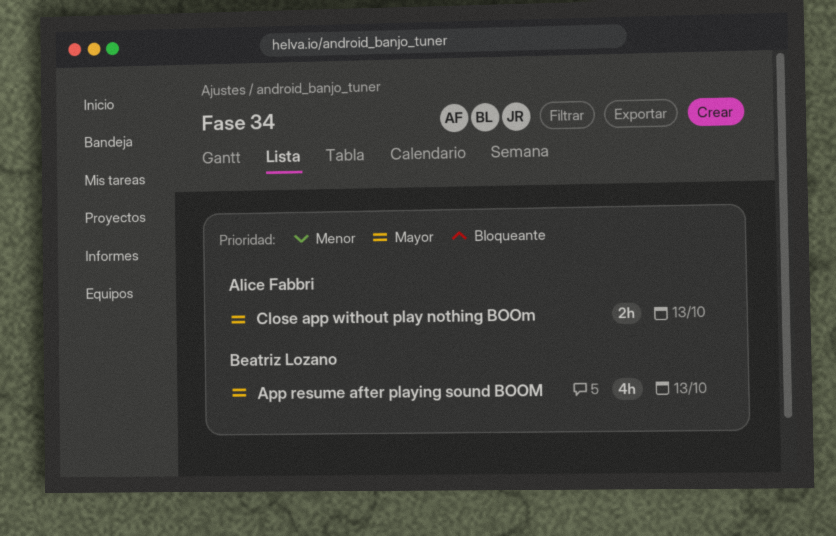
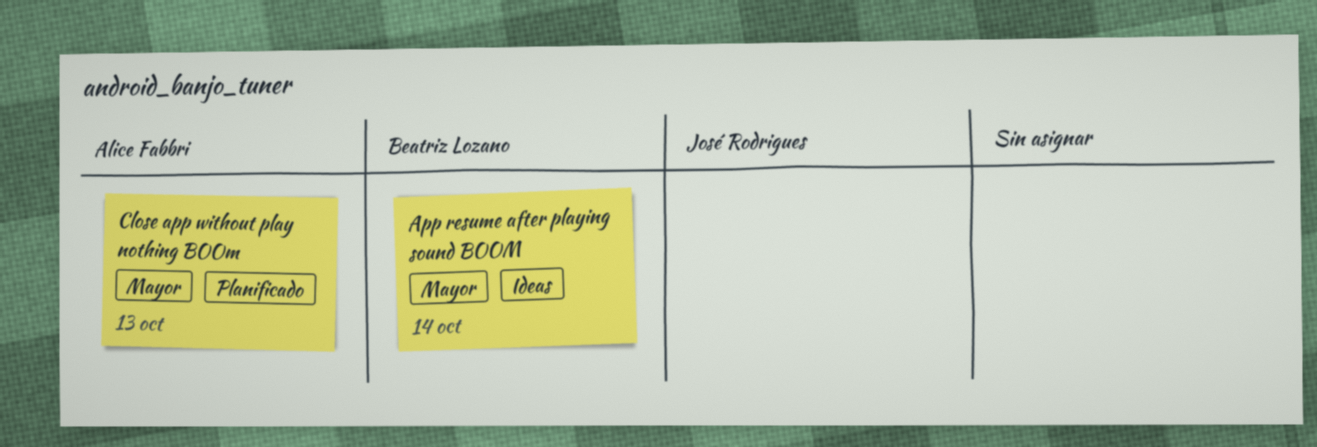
App resume after playing sound BOOM, due: Oct 13 -> Oct 14

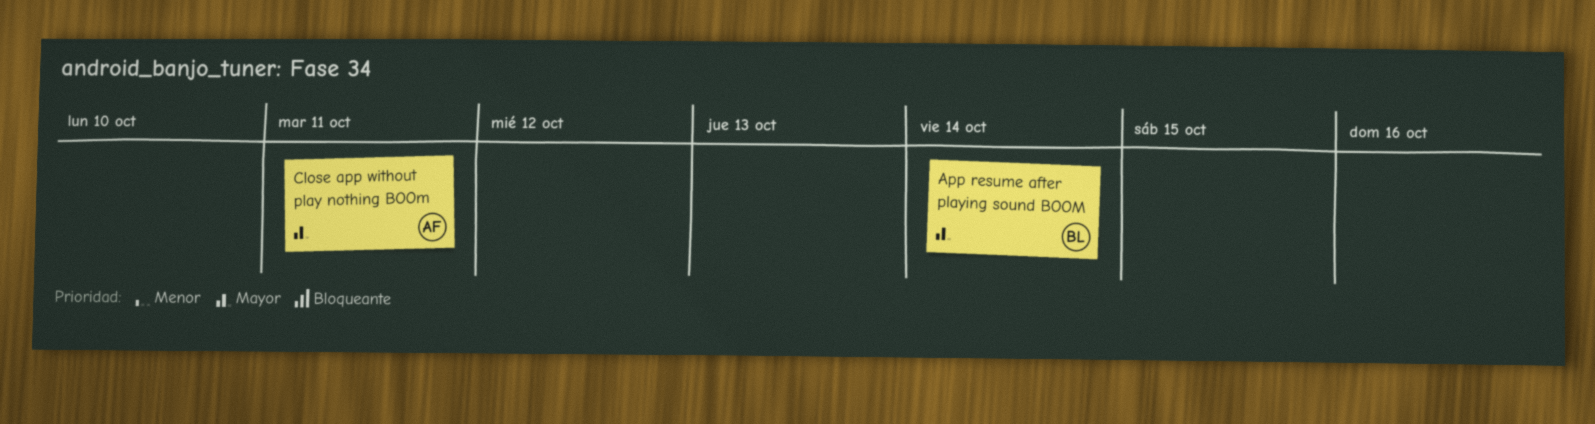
Close app without play nothing BOOm, due: Oct 13 -> Oct 11

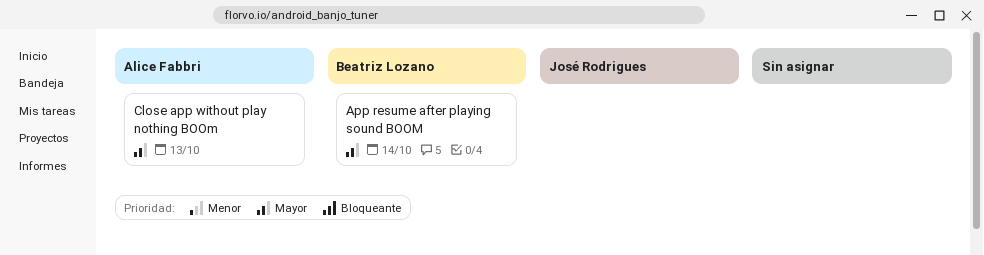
Close app without play nothing BOOm, due: Oct 11 -> Oct 13

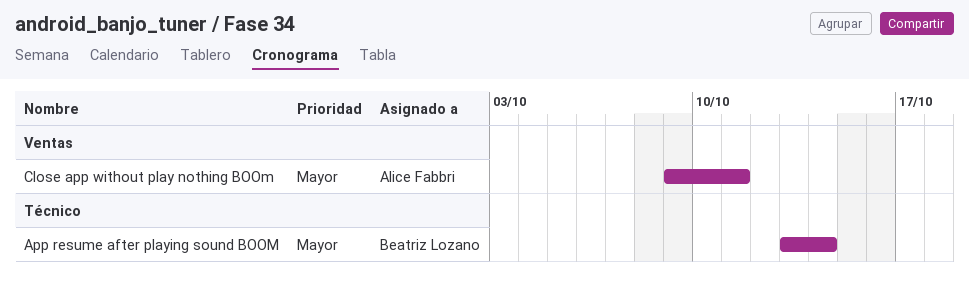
Close app without play nothing BOOm, due: Oct 13 -> Oct 11

